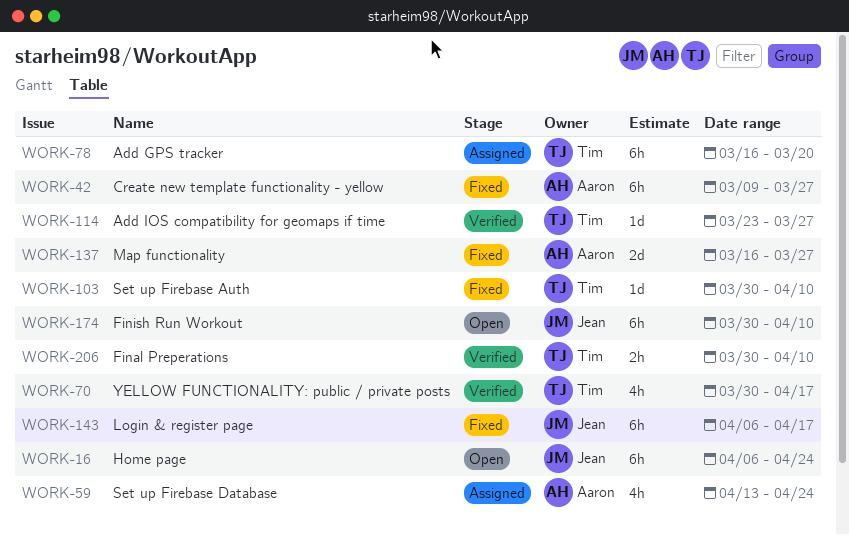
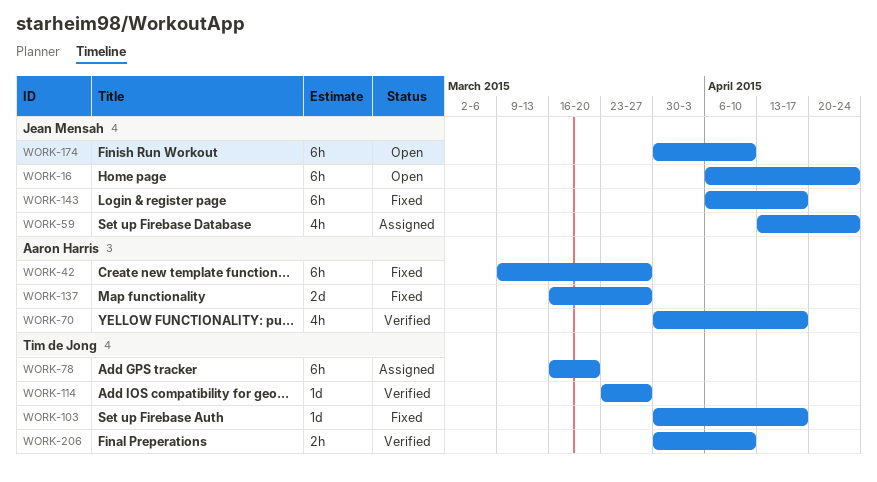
WORK-59, owner: Aaron Harris -> Jean Mensah
WORK-70, owner: Tim de Jong -> Aaron Harris
WORK-103, due: Apr 10 -> Apr 17

